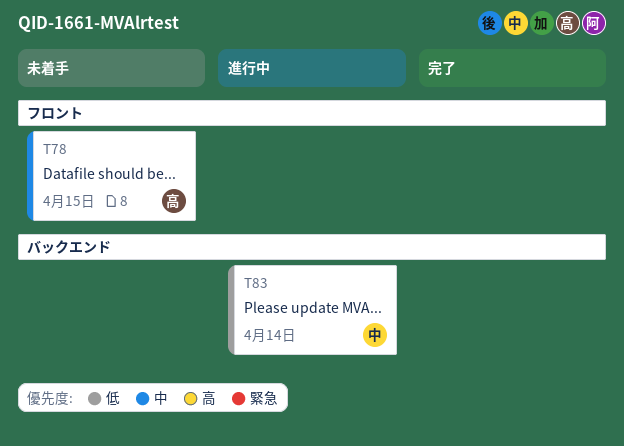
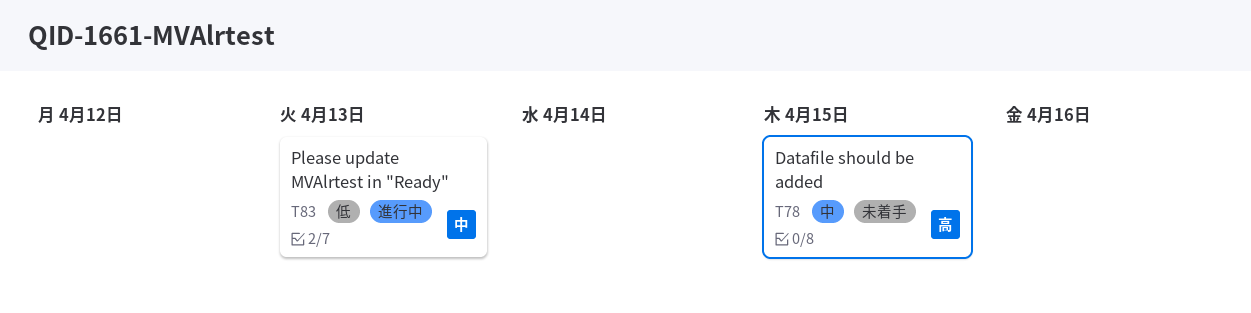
T83, due: Apr 14 -> Apr 13

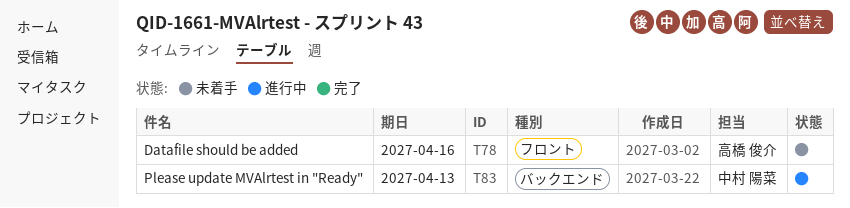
T78, due: Apr 15 -> Apr 16

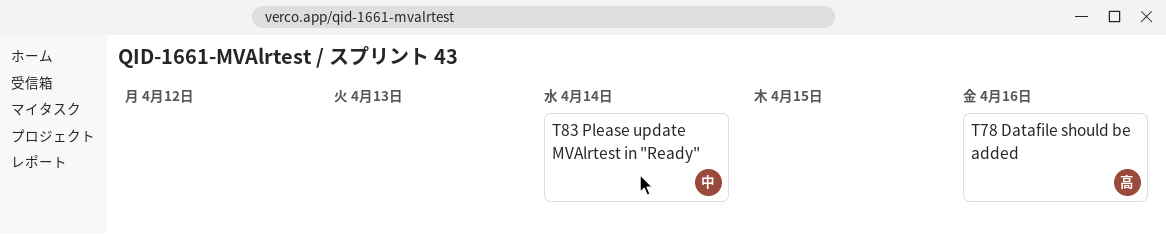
T83, due: Apr 13 -> Apr 14

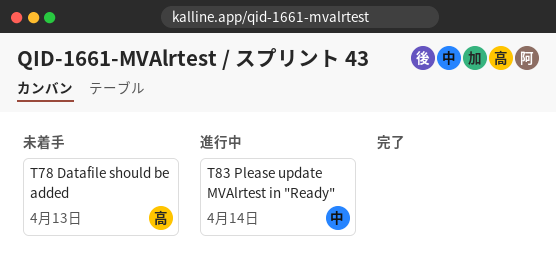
T78, due: Apr 16 -> Apr 13

